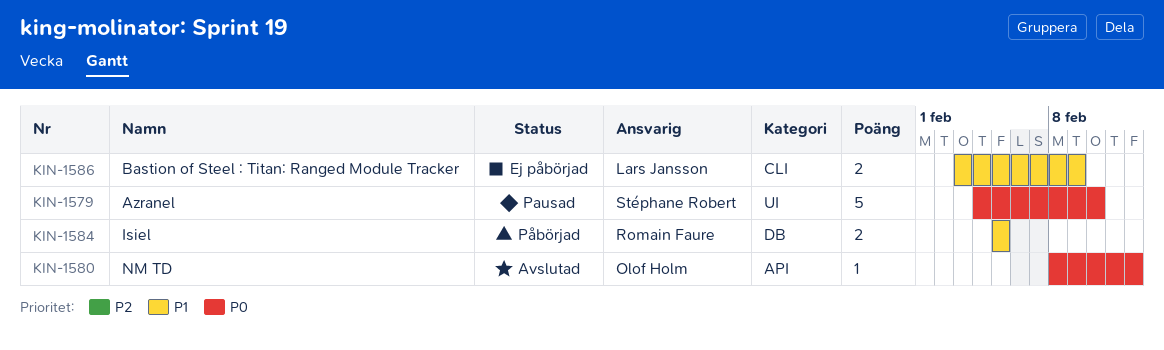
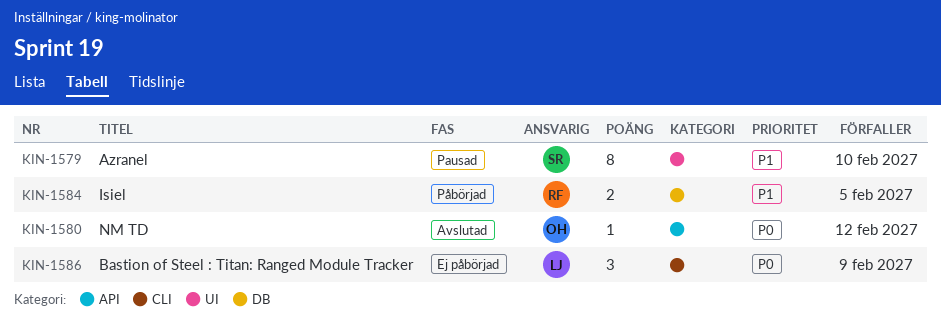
KIN-1579, priority: P0 -> P1
KIN-1579, estimate: 5 -> 8
KIN-1586, priority: P1 -> P0
KIN-1586, estimate: 2 -> 3

